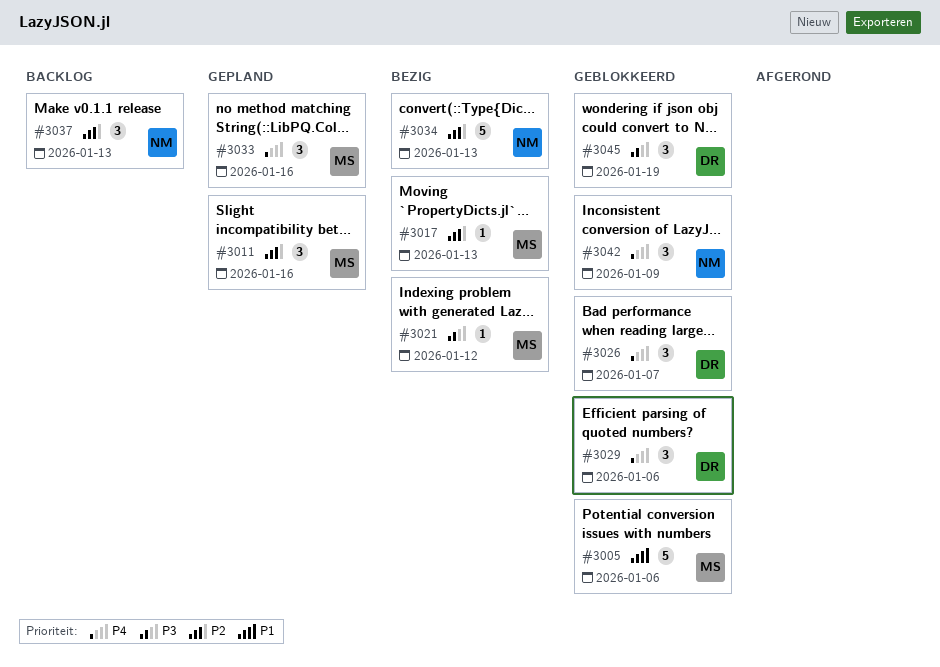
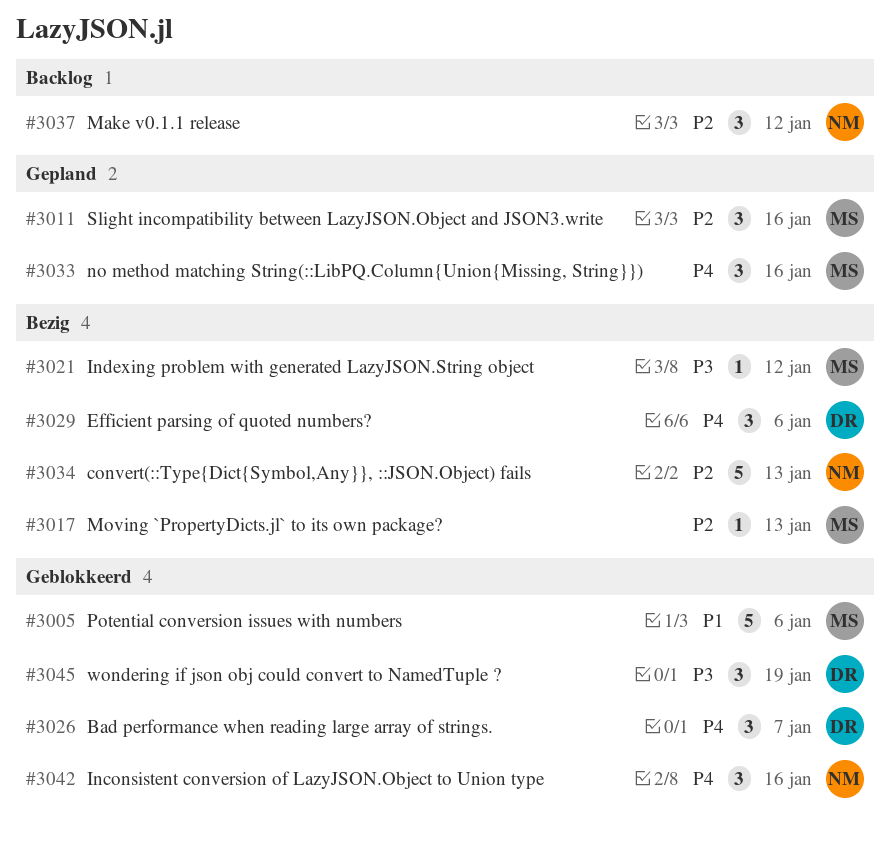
#3029, status: Geblokkeerd -> Bezig
#3037, due: Jan 13 -> Jan 12
#3042, due: Jan 9 -> Jan 16

